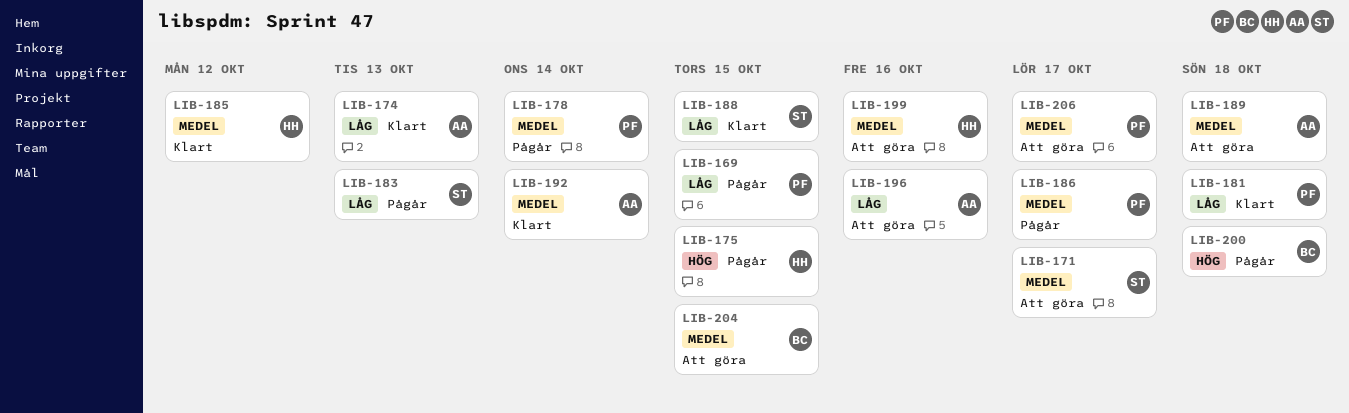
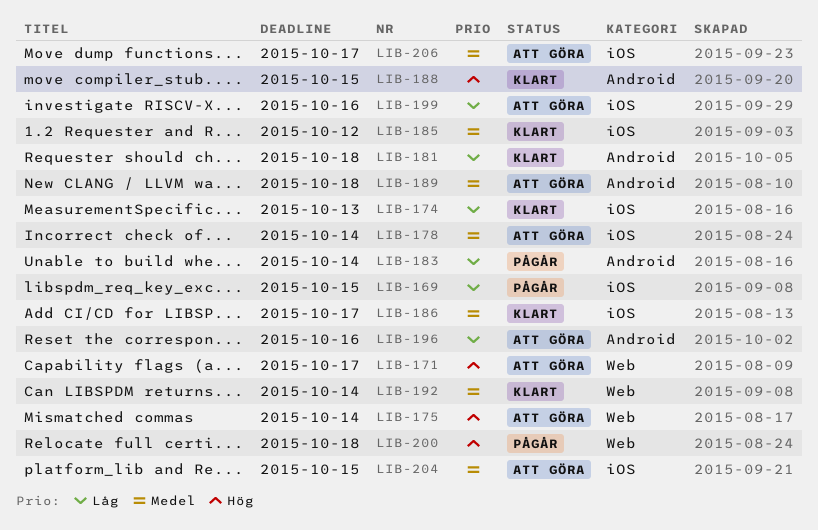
LIB-171, priority: Medel -> Hög
LIB-175, status: Pågår -> Att göra
LIB-175, due: Oct 15 -> Oct 14
LIB-178, status: Pågår -> Att göra
LIB-183, due: Oct 13 -> Oct 14
LIB-186, status: Pågår -> Klart
LIB-188, priority: Låg -> Hög
LIB-199, priority: Medel -> Låg

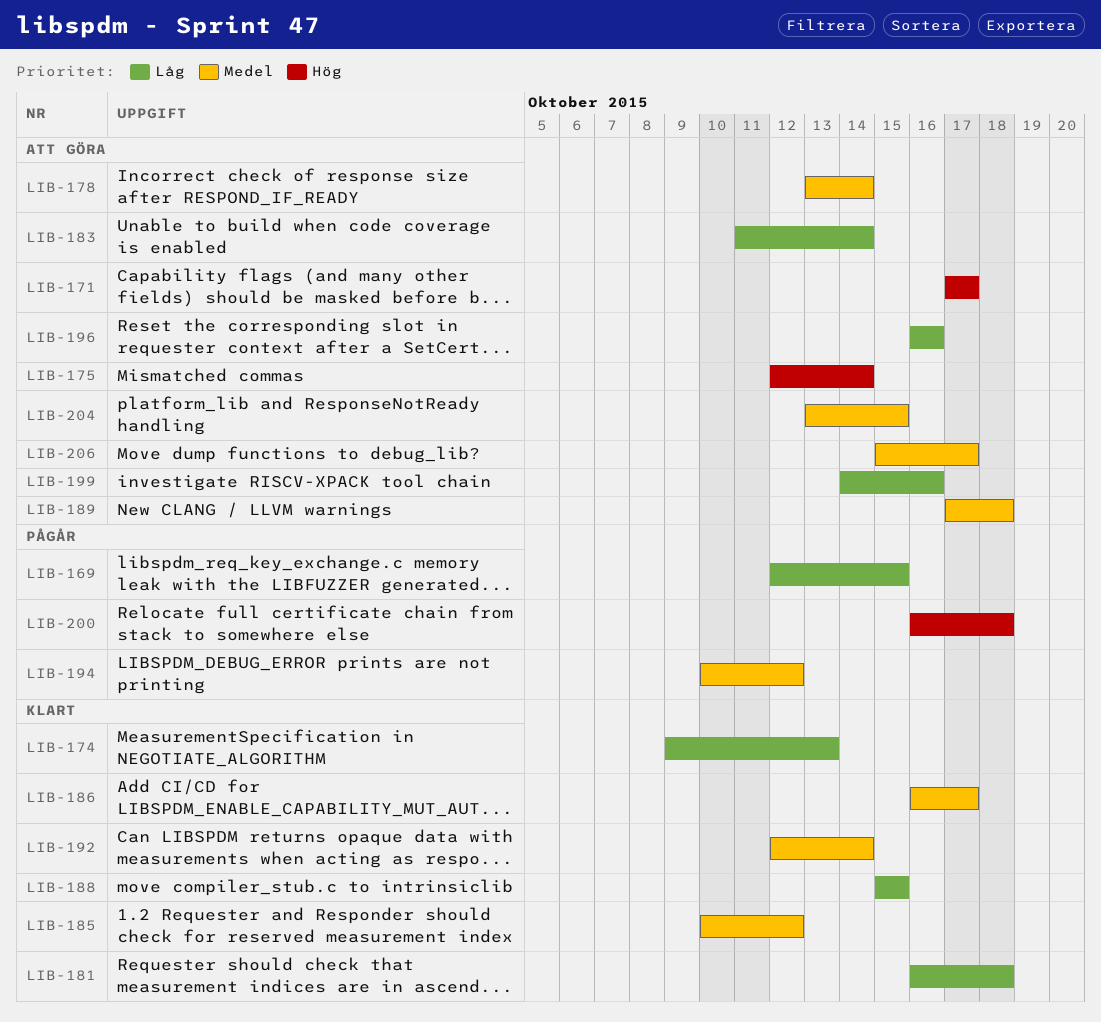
LIB-183, status: Pågår -> Att göra
LIB-188, priority: Hög -> Låg
LIB-194: none -> present

